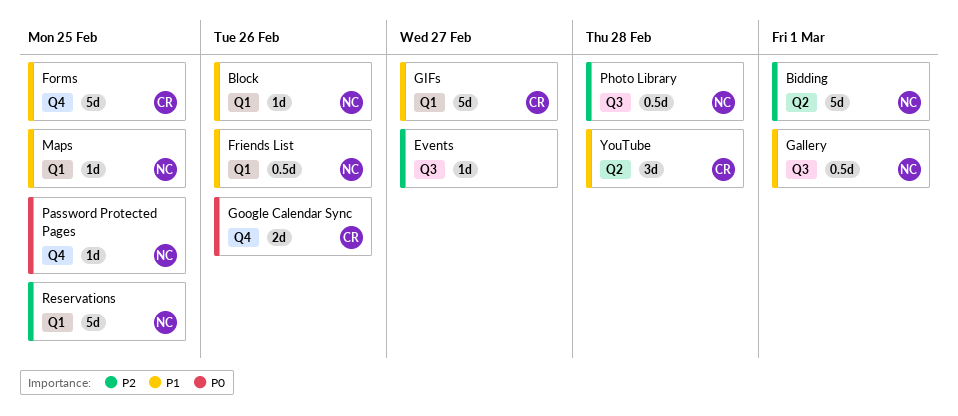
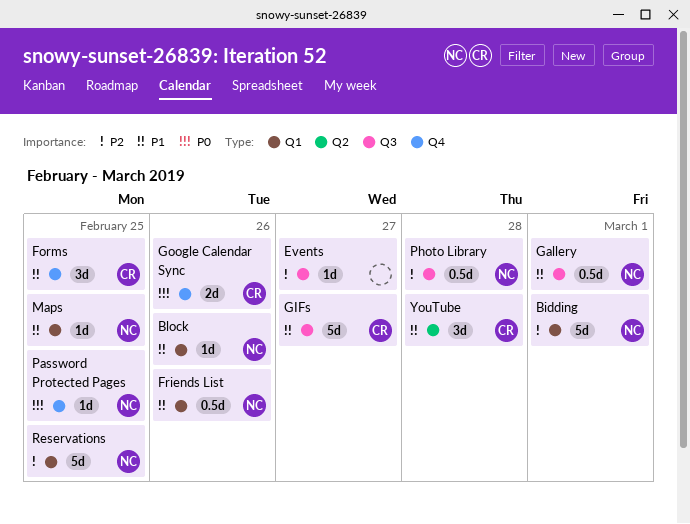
Bidding, label: Q2 -> Q1
Forms, estimate: 5d -> 3d
GIFs, label: Q1 -> Q3

